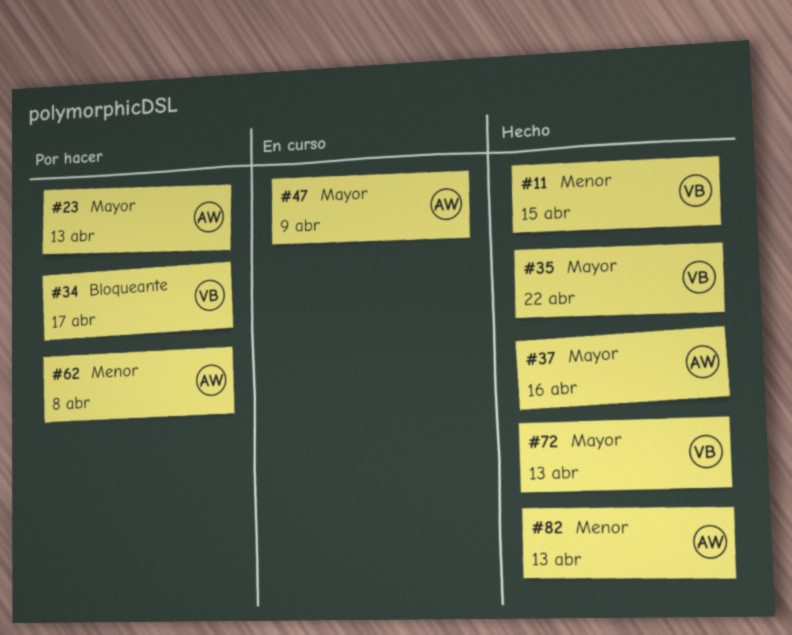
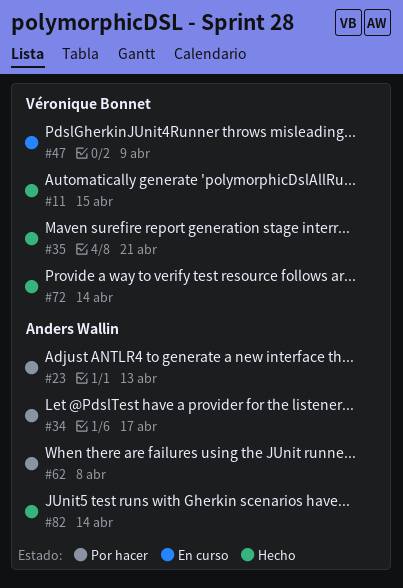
#34, owner: Véronique Bonnet -> Anders Wallin
#35, due: Apr 22 -> Apr 21
#37: present -> none
#47, owner: Anders Wallin -> Véronique Bonnet
#72, due: Apr 13 -> Apr 14
#82, due: Apr 13 -> Apr 14

